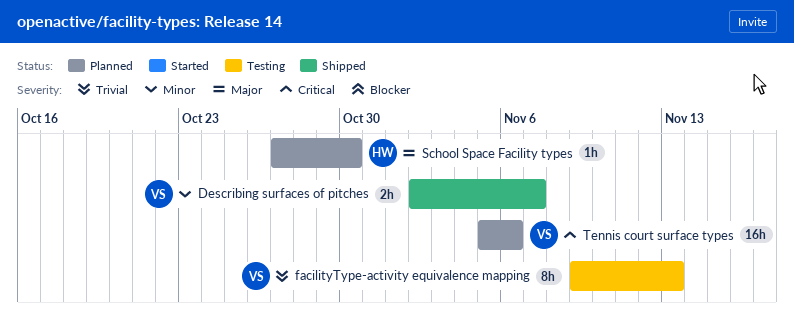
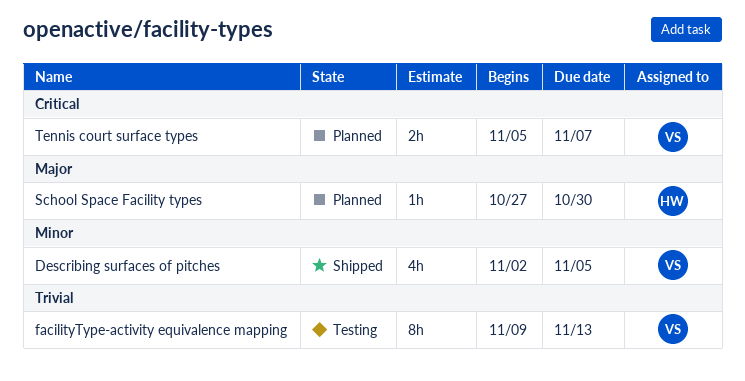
Describing surfaces of pitches, estimate: 2h -> 4h
Describing surfaces of pitches, due: Nov 7 -> Nov 5
Tennis court surface types, estimate: 16h -> 2h
Tennis court surface types, due: Nov 6 -> Nov 7

